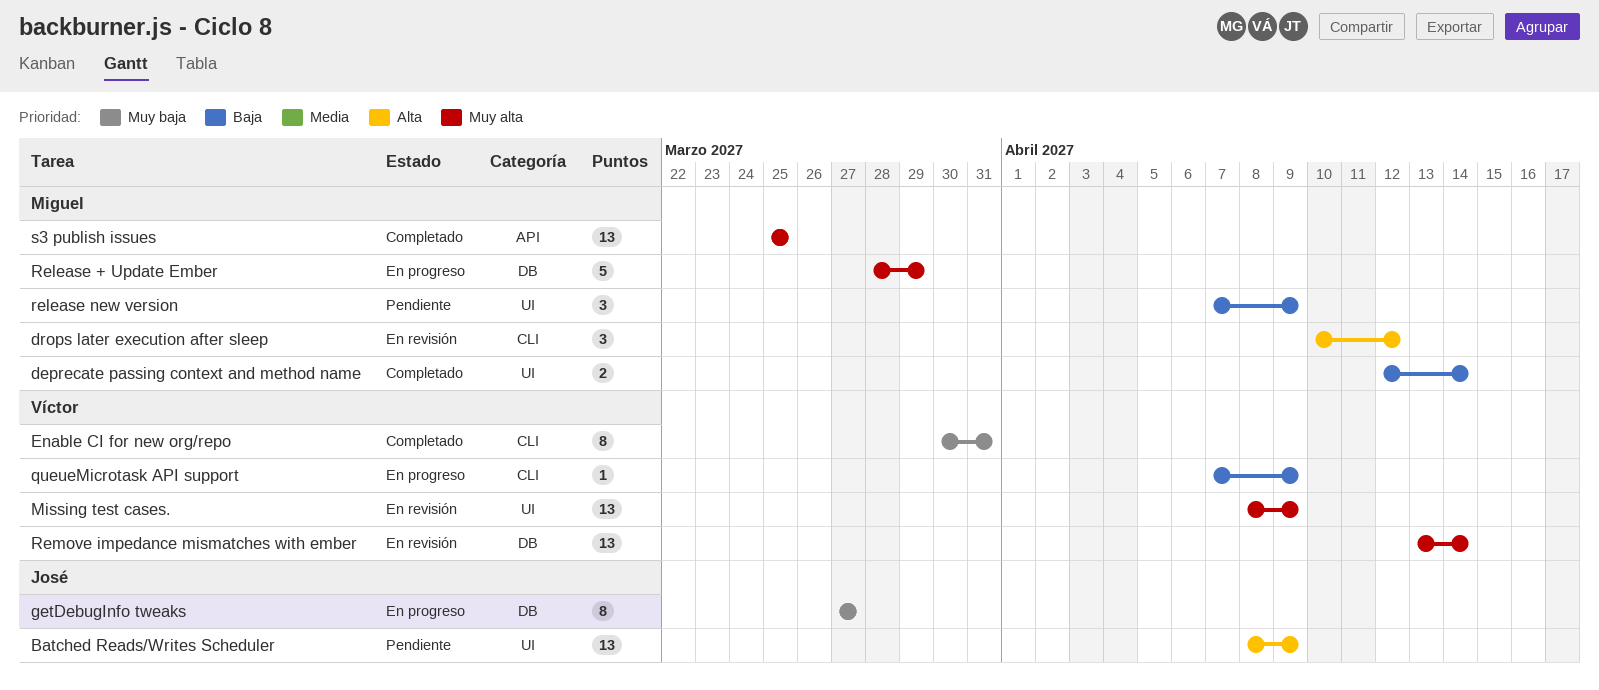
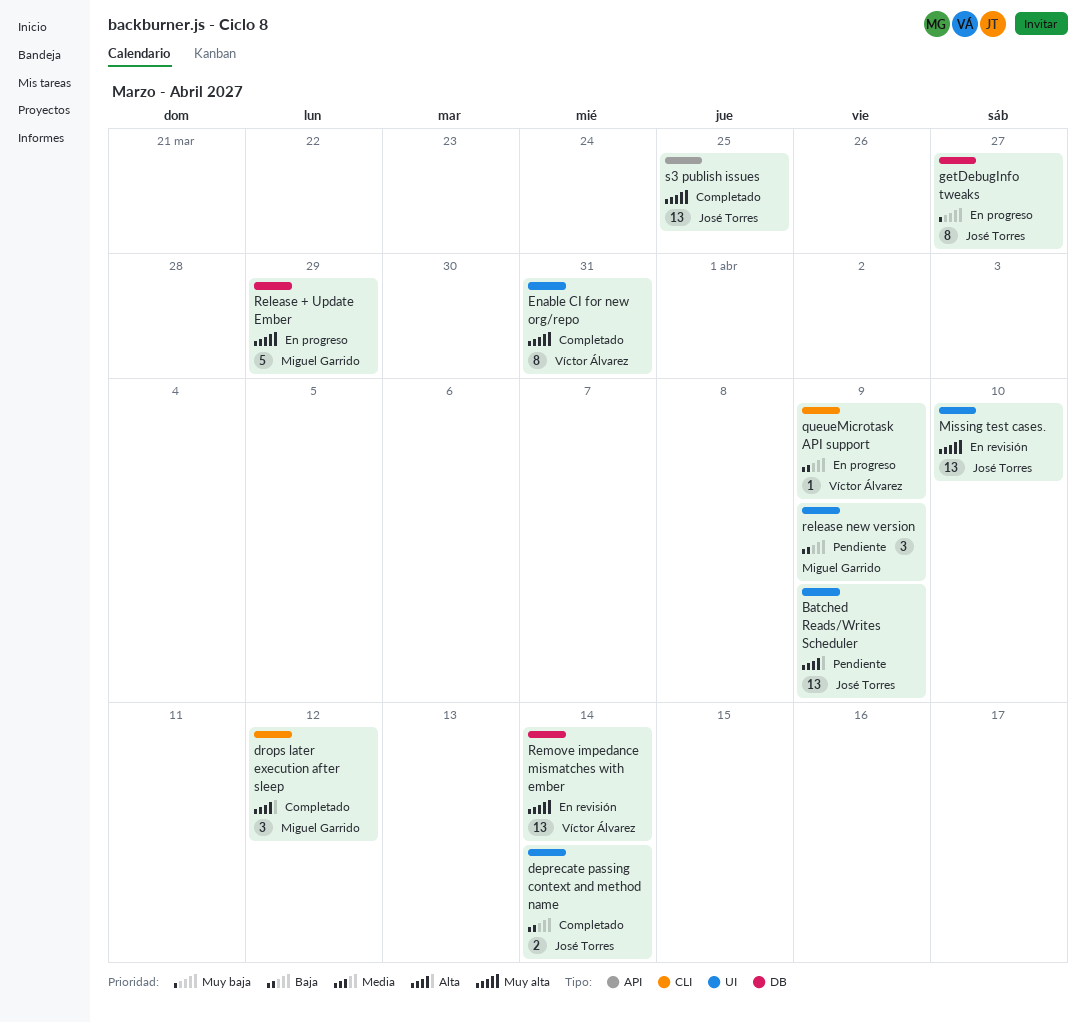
deprecate passing context and method name, owner: Miguel Garrido -> José Torres
drops later execution after sleep, status: En revisión -> Completado
Enable CI for new org/repo, priority: Muy baja -> Muy alta
Enable CI for new org/repo, label: CLI -> UI
Missing test cases., owner: Víctor Álvarez -> José Torres
Missing test cases., due: Apr 9 -> Apr 10
s3 publish issues, owner: Miguel Garrido -> José Torres

